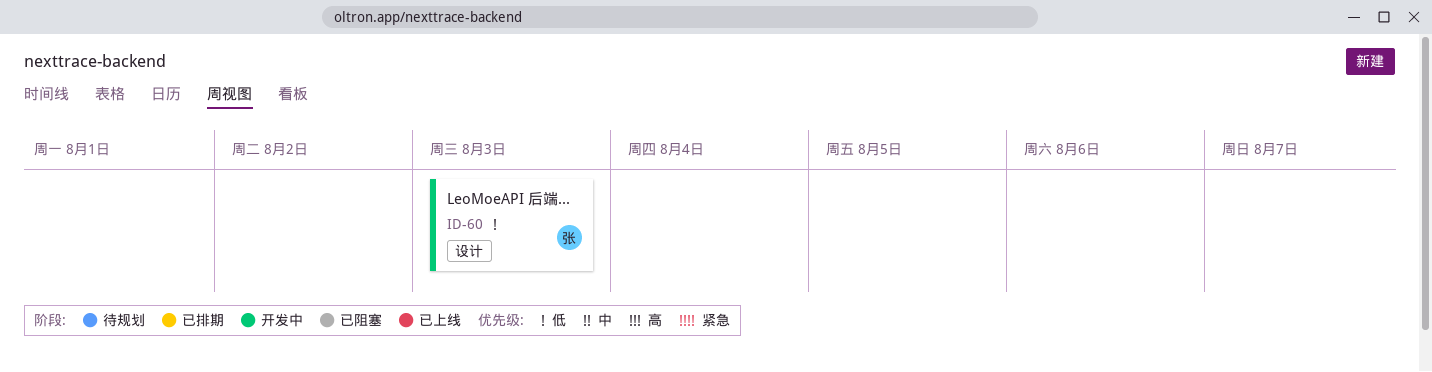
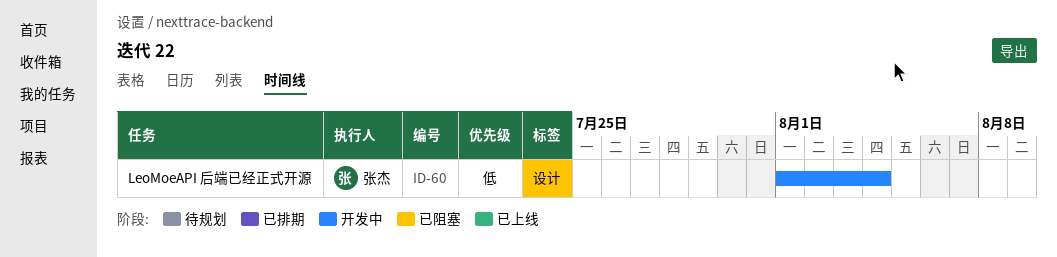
ID-60, due: Aug 3 -> Aug 4

